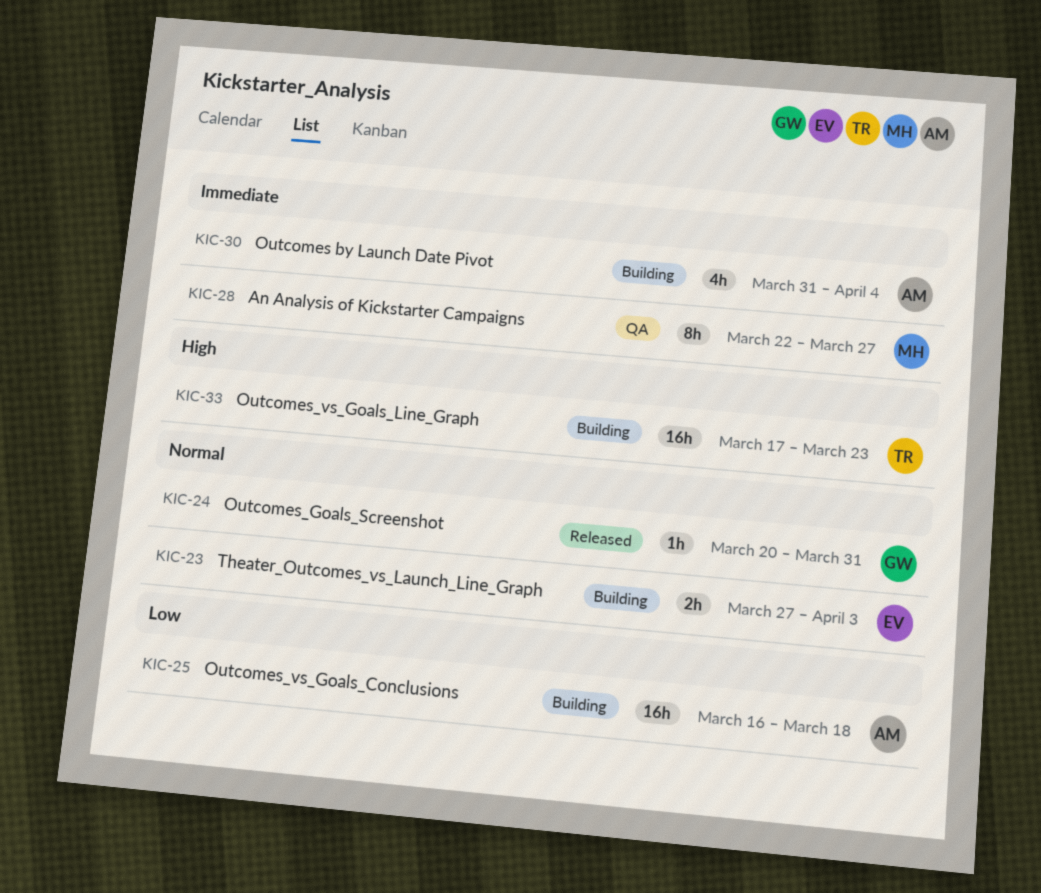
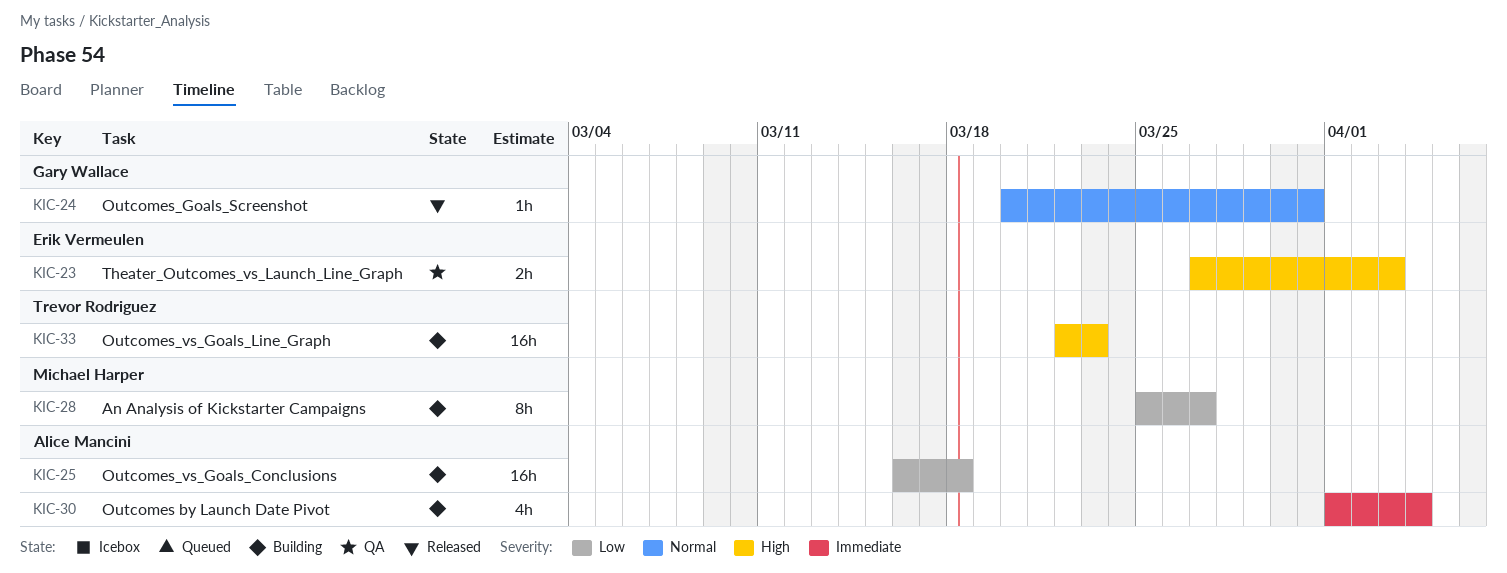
KIC-23, status: Building -> QA
KIC-23, priority: Normal -> High
KIC-28, status: QA -> Building
KIC-28, priority: Immediate -> Low
KIC-28, start: Mar 22 -> Mar 25
KIC-30, start: Mar 31 -> Apr 1
KIC-33, start: Mar 17 -> Mar 22

